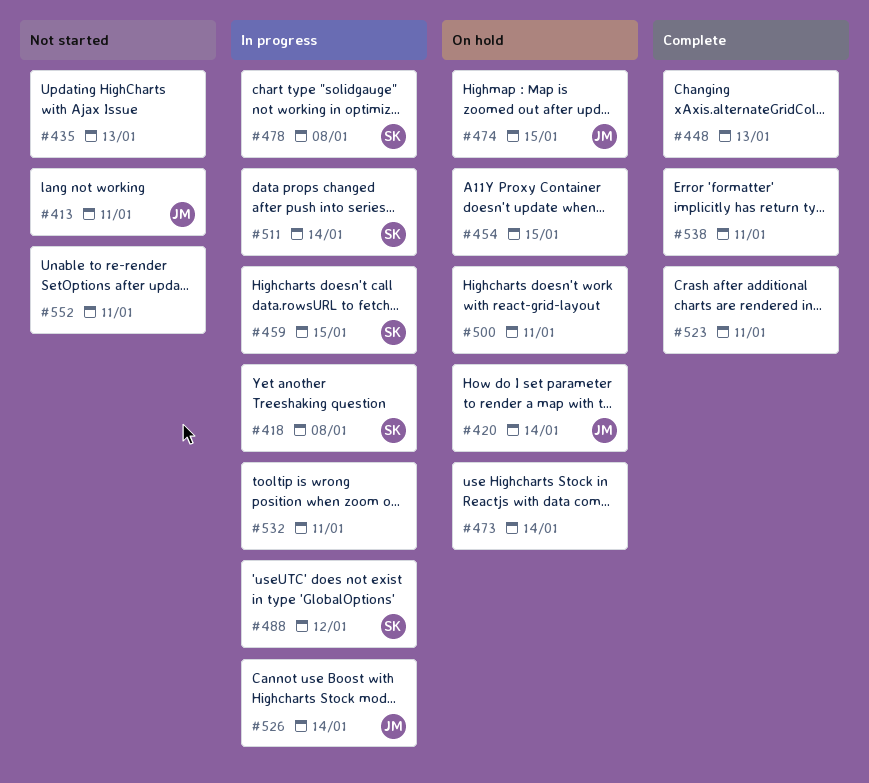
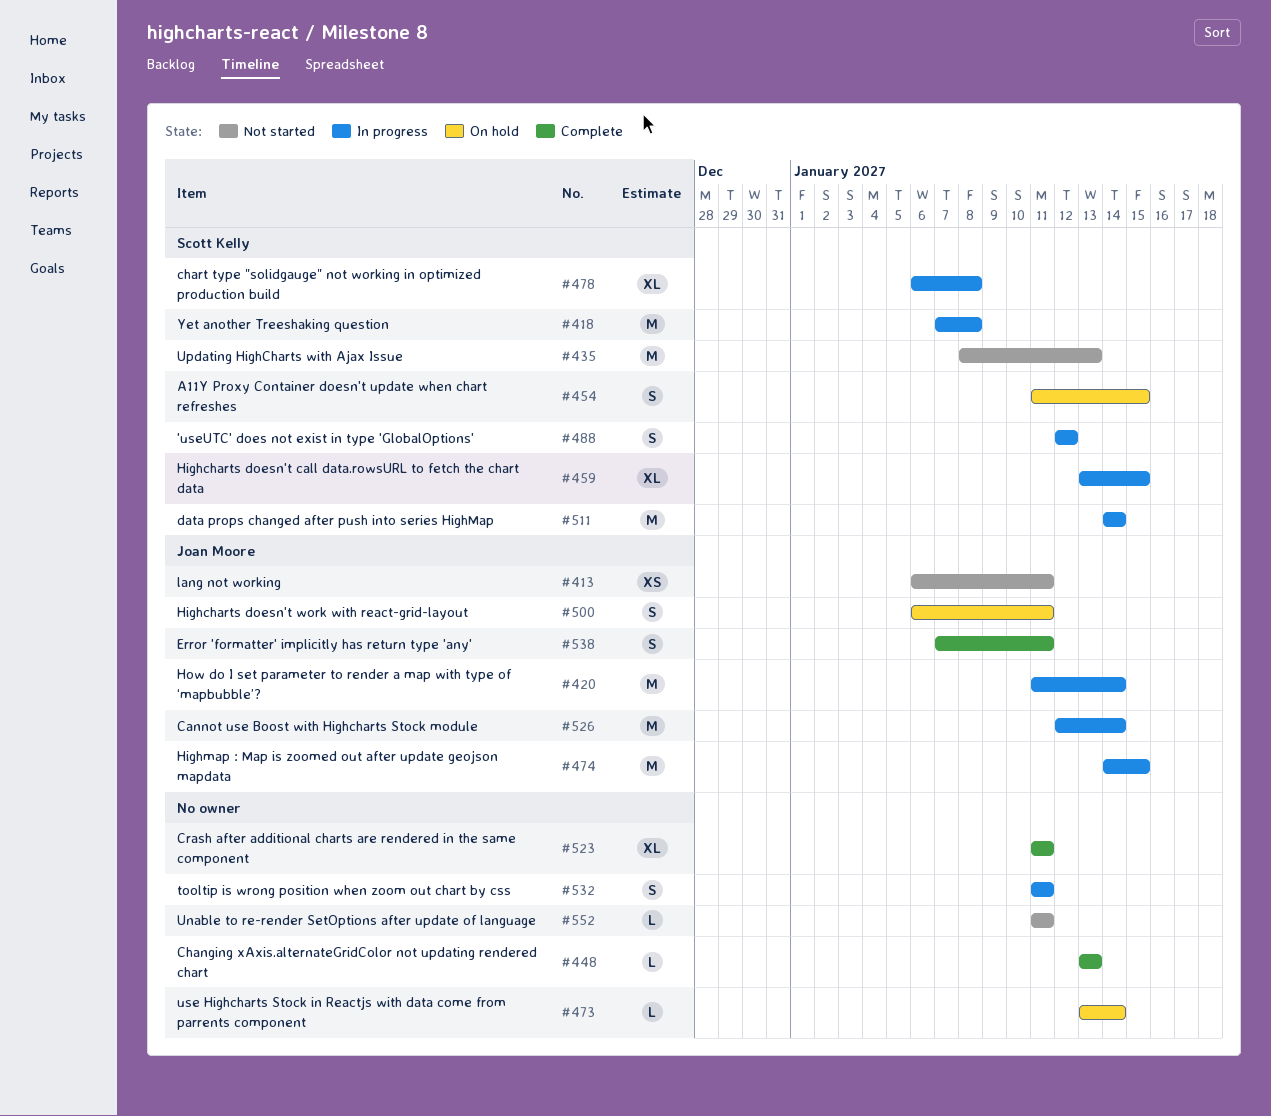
#420, status: On hold -> In progress
#435, owner: none -> Scott Kelly
#454, owner: none -> Scott Kelly
#474, status: On hold -> In progress
#500, owner: none -> Joan Moore
#538, owner: none -> Joan Moore

